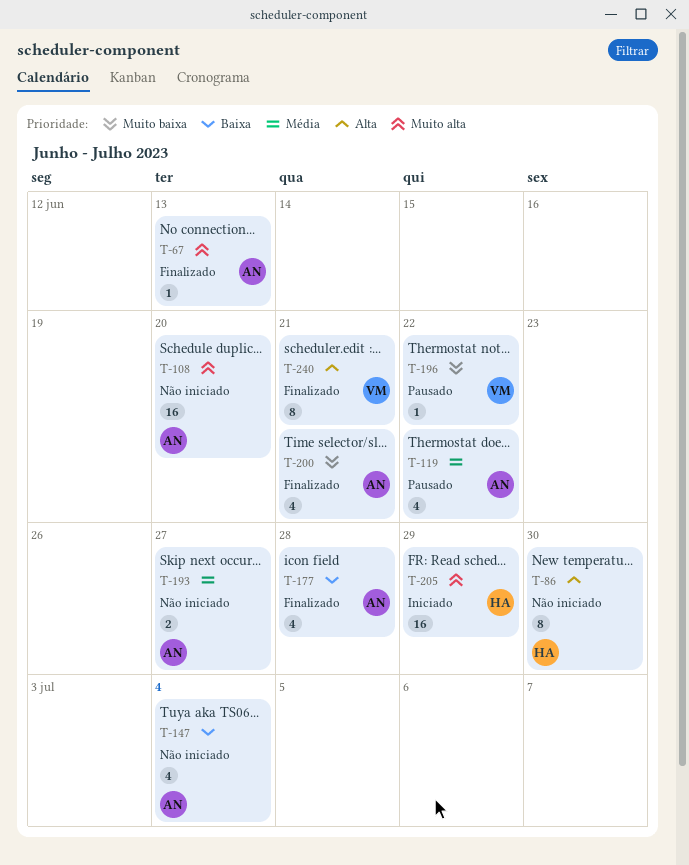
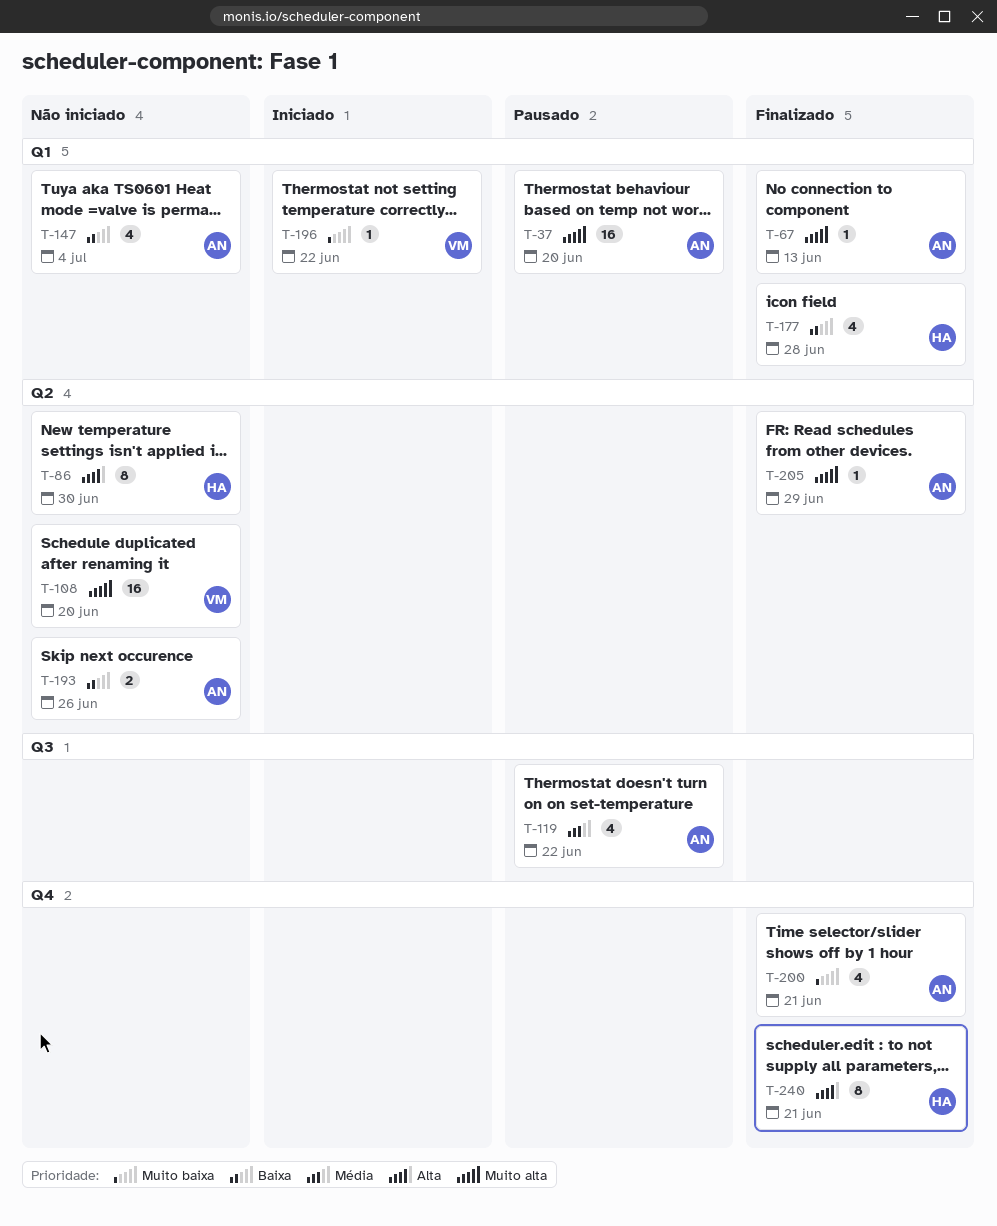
T-37: none -> present
T-108, owner: AN -> VM
T-177, owner: AN -> HA
T-193, priority: Média -> Baixa
T-193, due: Jun 27 -> Jun 26
T-196, status: Pausado -> Iniciado
T-205, status: Iniciado -> Finalizado
T-205, owner: HA -> AN
T-205, estimate: 16 -> 1
T-240, owner: VM -> HA

